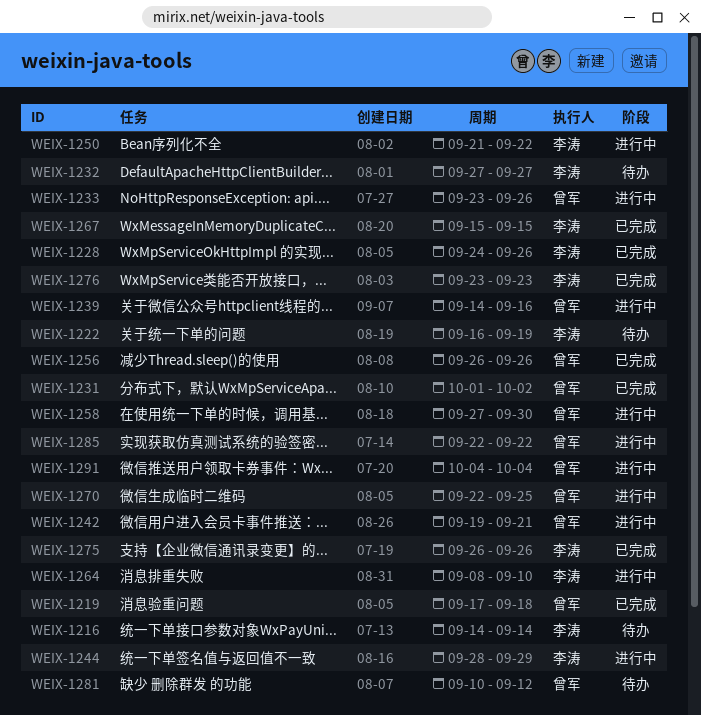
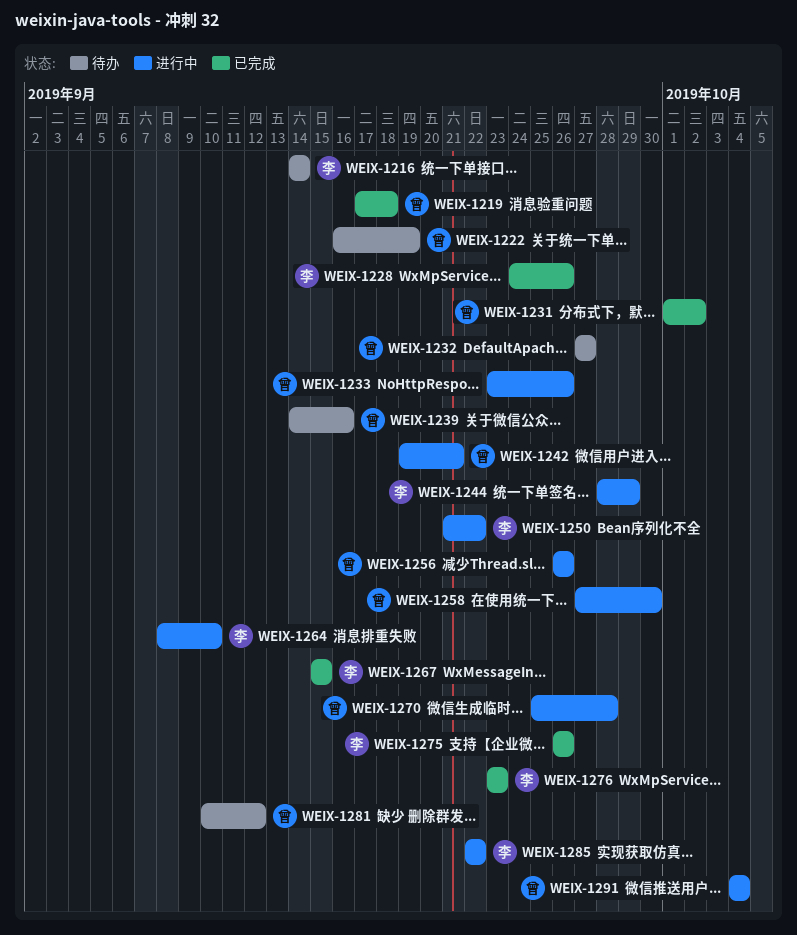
WEIX-1222, owner: 李涛 -> 曾军
WEIX-1232, owner: 李涛 -> 曾军
WEIX-1239, status: 进行中 -> 待办
WEIX-1256, status: 已完成 -> 进行中
WEIX-1270, start: Sep 22 -> Sep 25
WEIX-1270, due: Sep 25 -> Sep 28
WEIX-1285, owner: 曾军 -> 李涛

